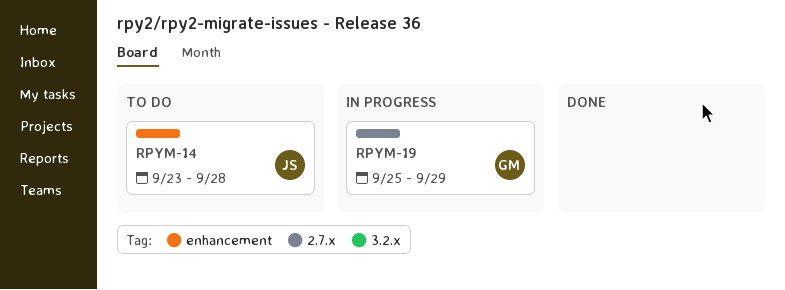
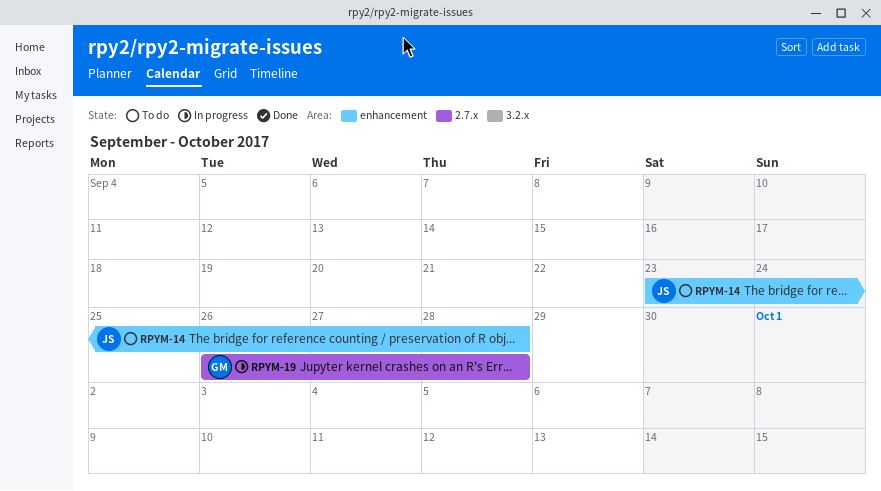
RPYM-19, start: Sep 25 -> Sep 26
RPYM-19, due: Sep 29 -> Sep 28

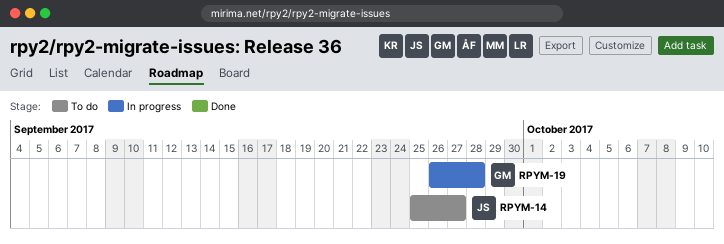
RPYM-14, start: Sep 23 -> Sep 25
RPYM-14, due: Sep 28 -> Sep 27

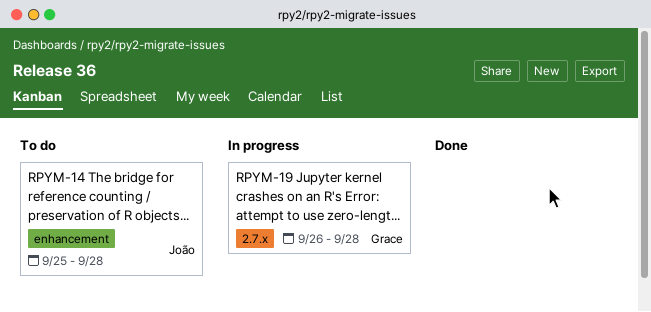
RPYM-14, due: Sep 27 -> Sep 28

